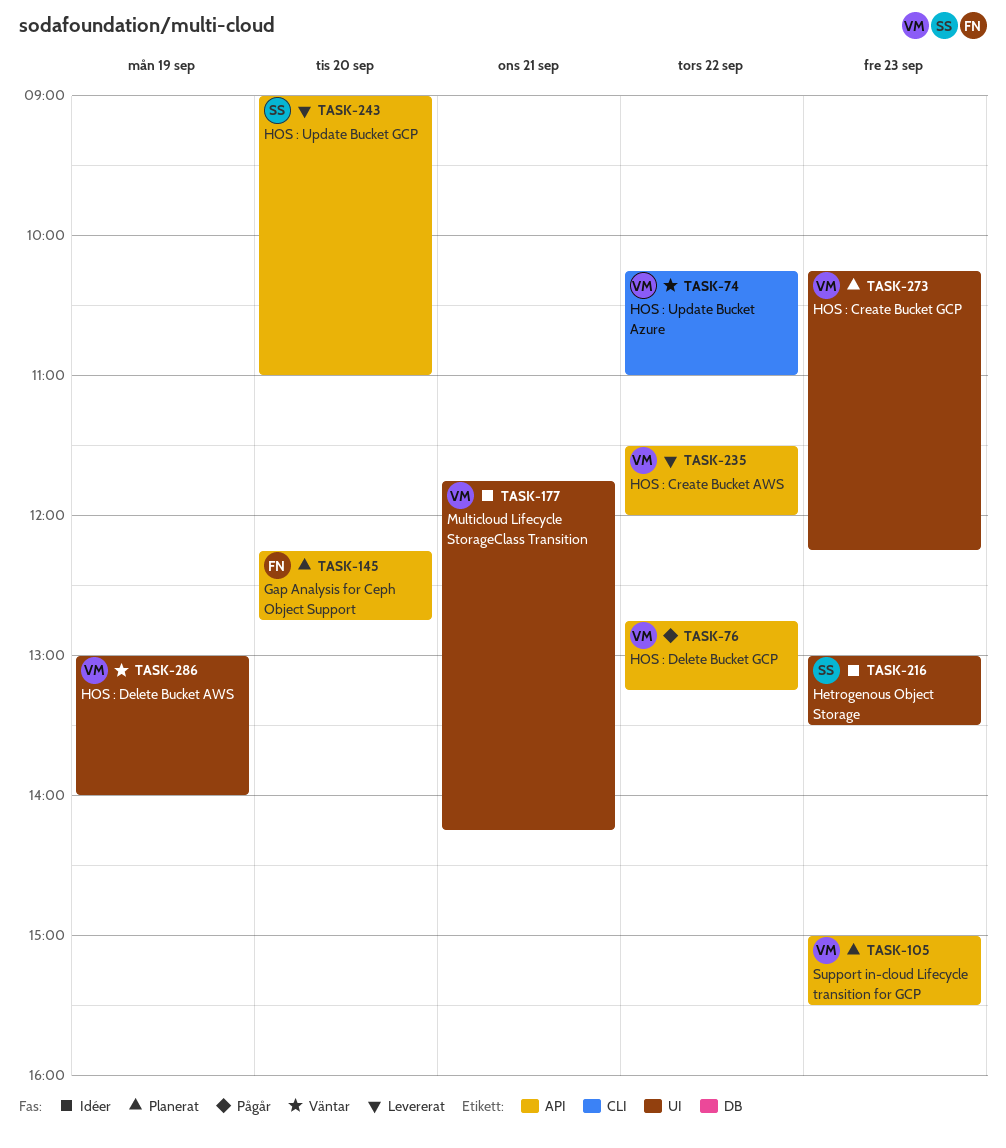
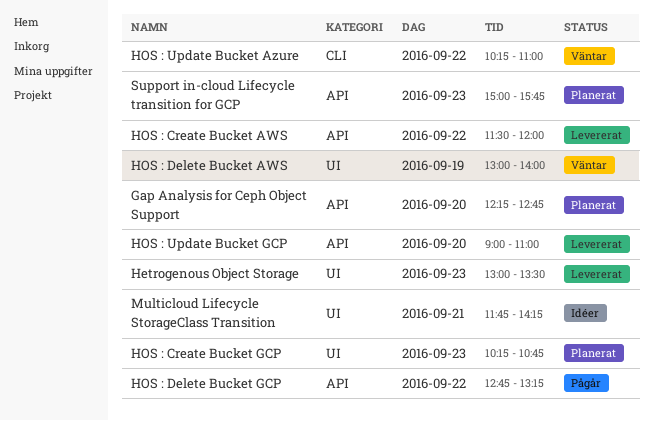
Hetrogenous Object Storage, status: Idéer -> Levererat
HOS : Create Bucket GCP, ends: 12:15 -> 10:45
Support in-cloud Lifecycle transition for GCP, ends: 15:30 -> 15:45

